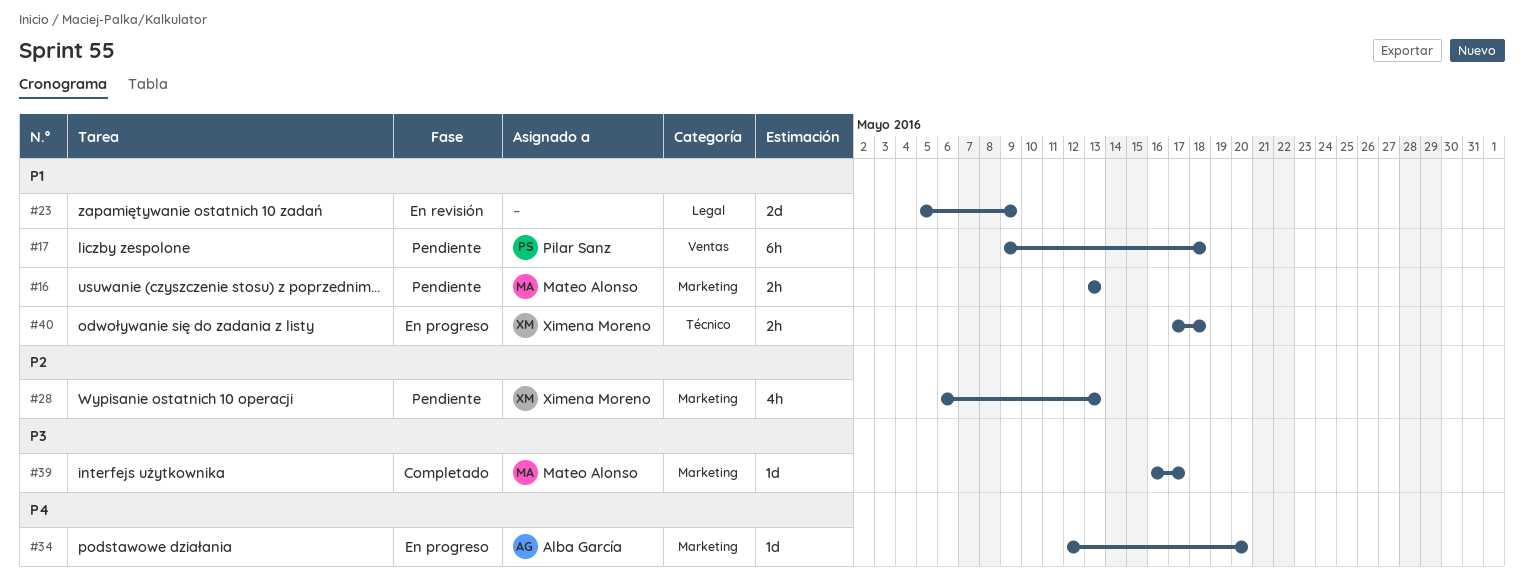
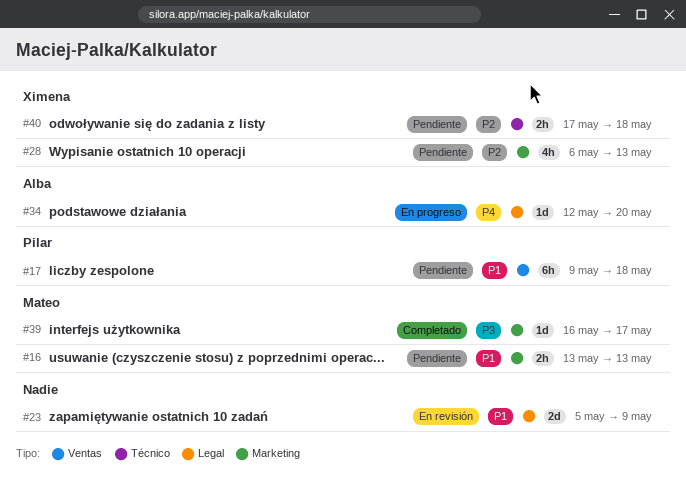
#34, label: Marketing -> Legal
#40, status: En progreso -> Pendiente
#40, priority: P1 -> P2

